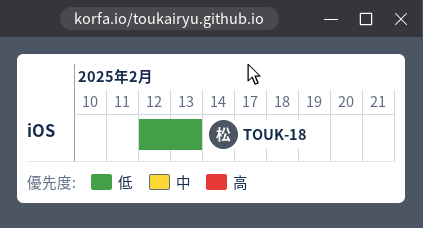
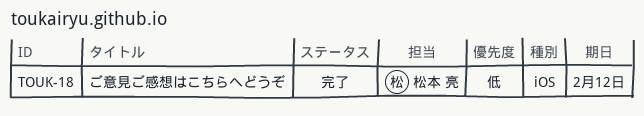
TOUK-18, due: Feb 13 -> Feb 12

